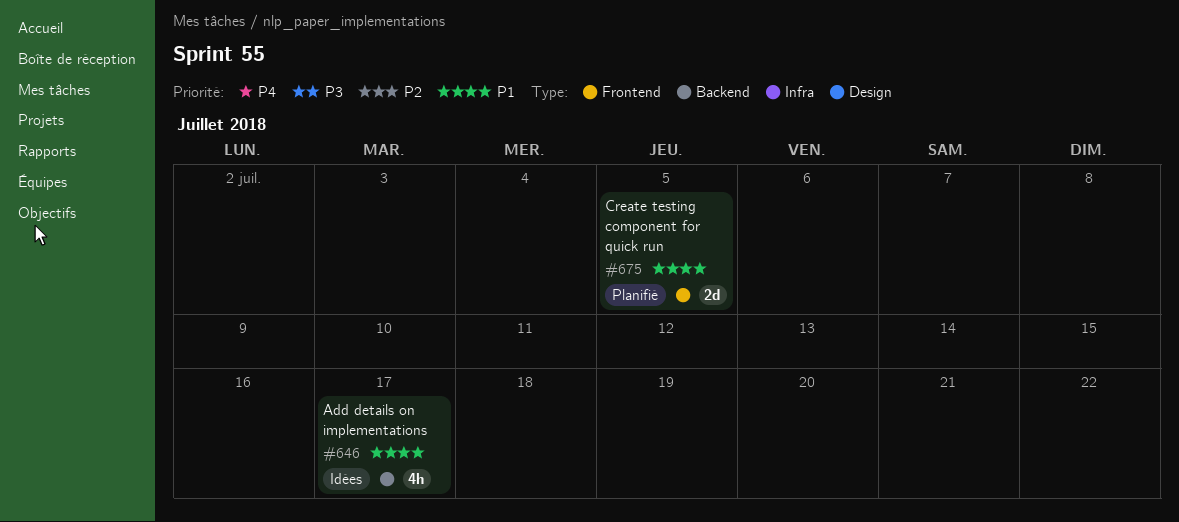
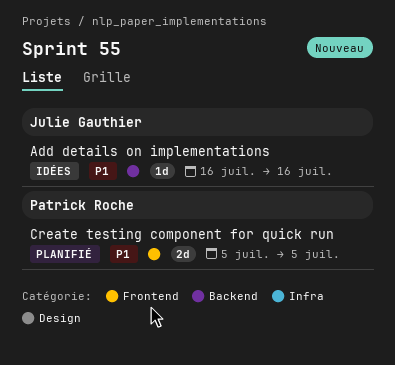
Add details on implementations, estimate: 4h -> 1d
Add details on implementations, due: Jul 17 -> Jul 16

